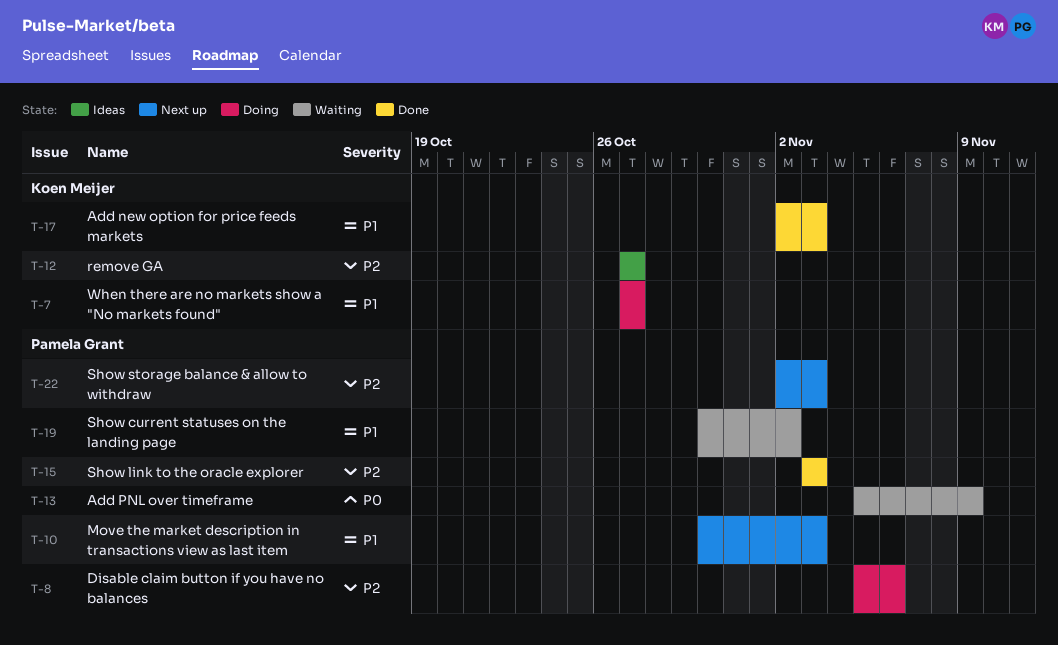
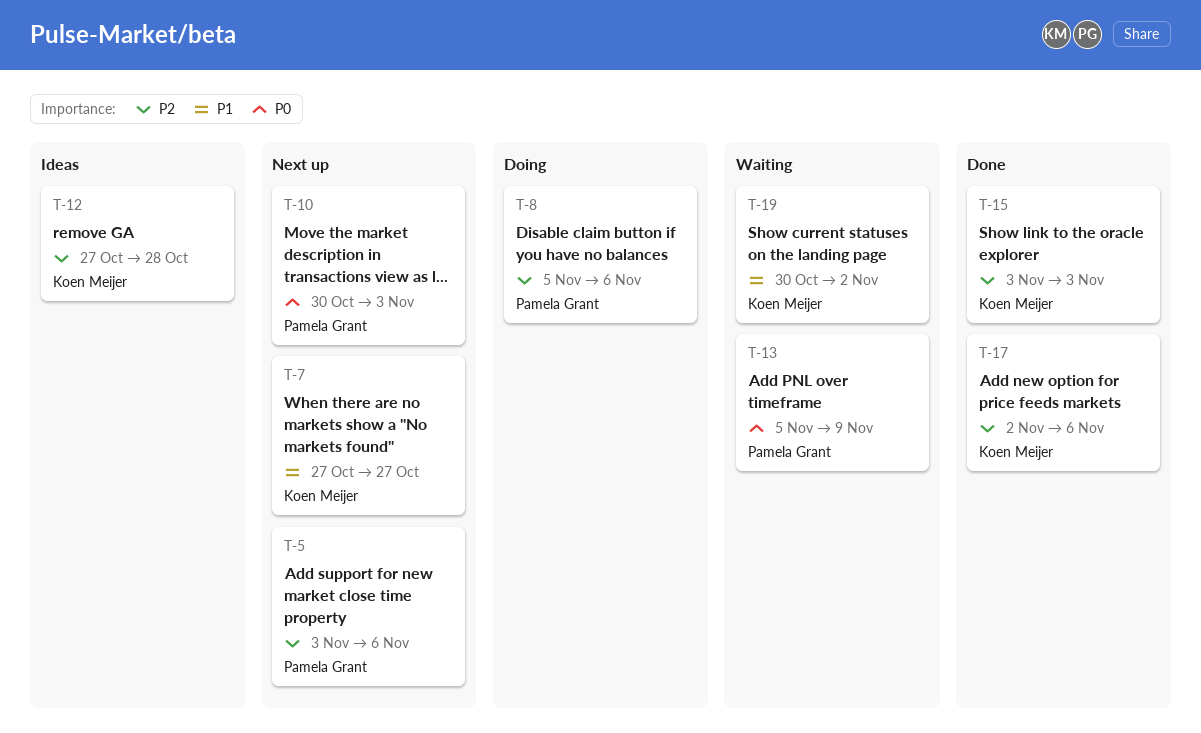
T-5: none -> present
T-7, status: Doing -> Next up
T-10, priority: P1 -> P0
T-12, due: Oct 27 -> Oct 28
T-15, owner: Pamela Grant -> Koen Meijer
T-17, priority: P1 -> P2
T-17, due: Nov 3 -> Nov 6
T-19, owner: Pamela Grant -> Koen Meijer
T-22: present -> none

